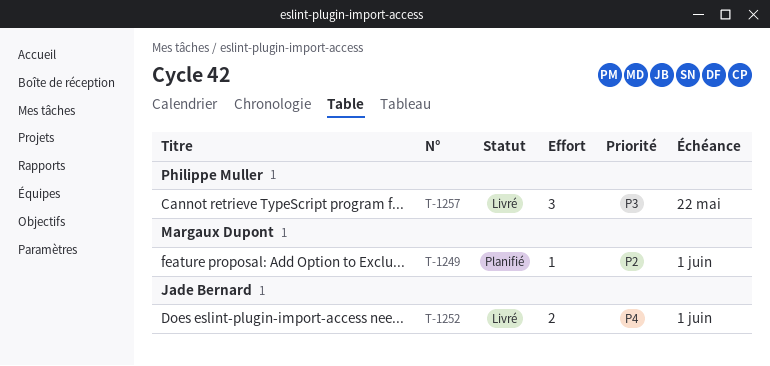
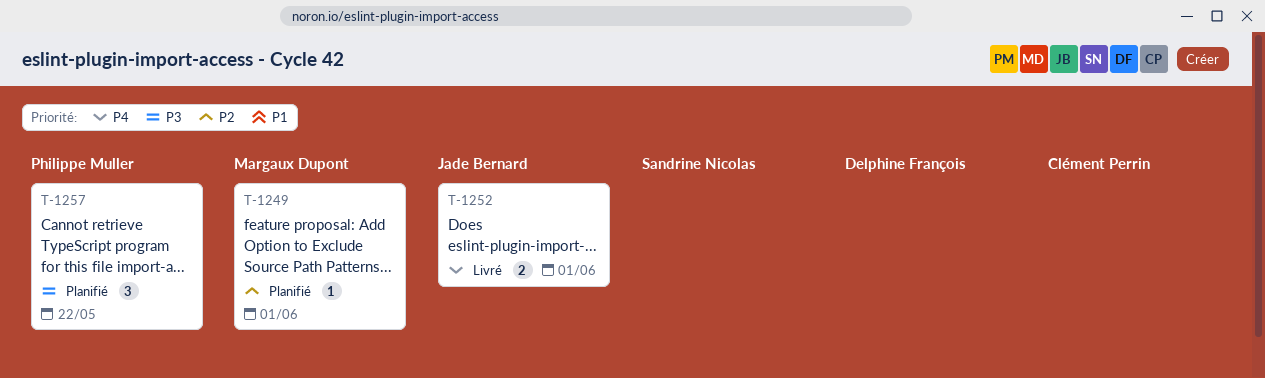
T-1257, status: Livré -> Planifié

